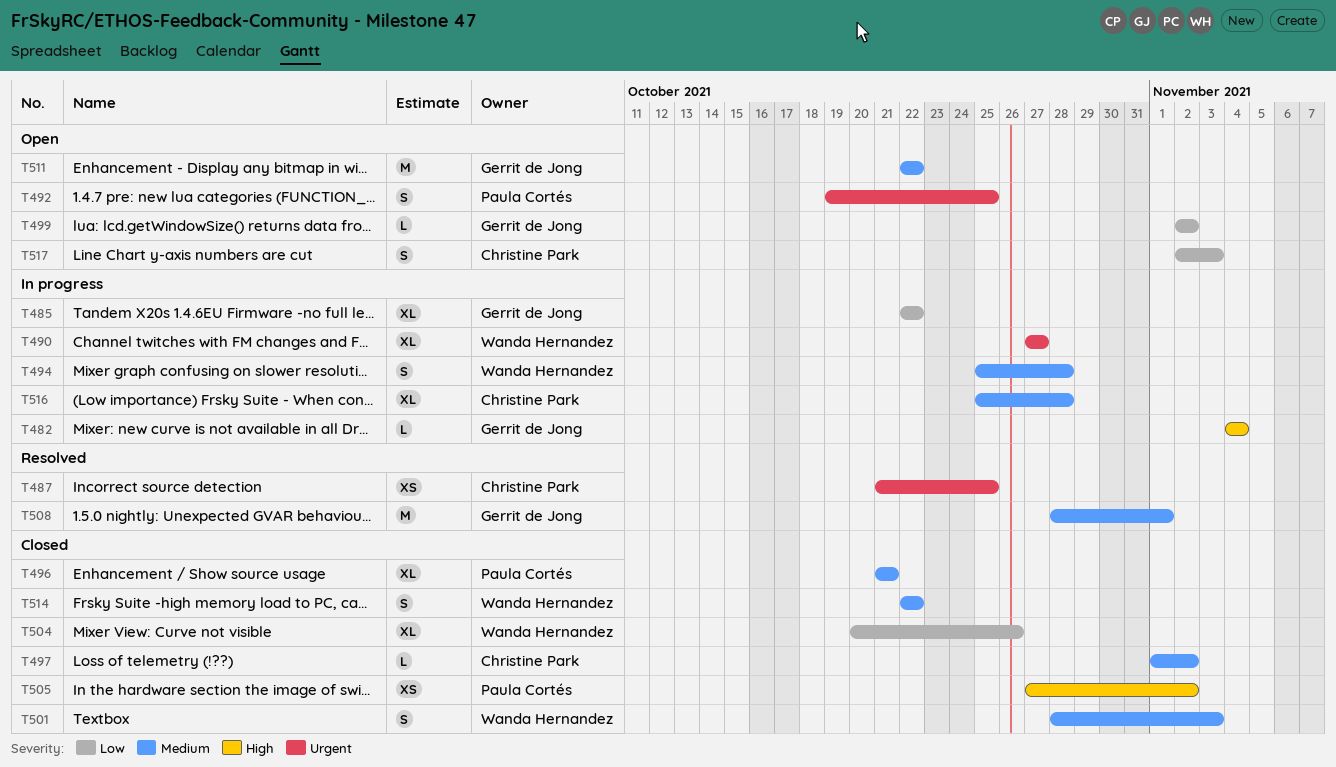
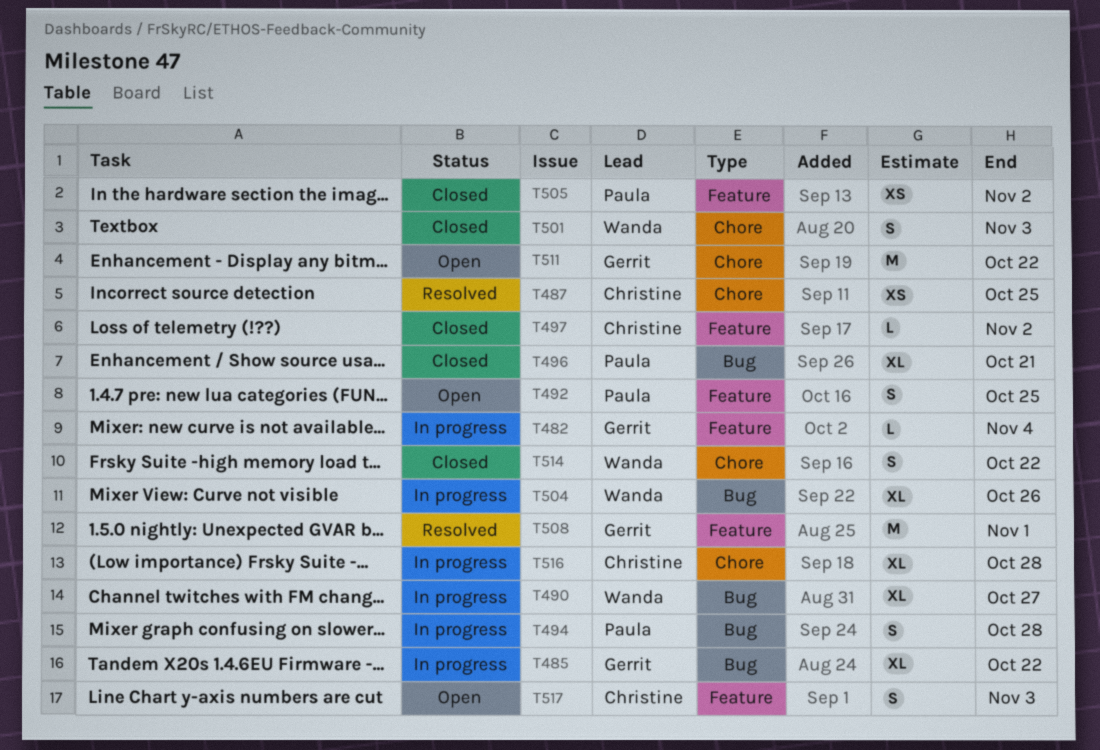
T494, owner: Wanda Hernandez -> Paula Cortés
T499: present -> none
T504, status: Closed -> In progress

